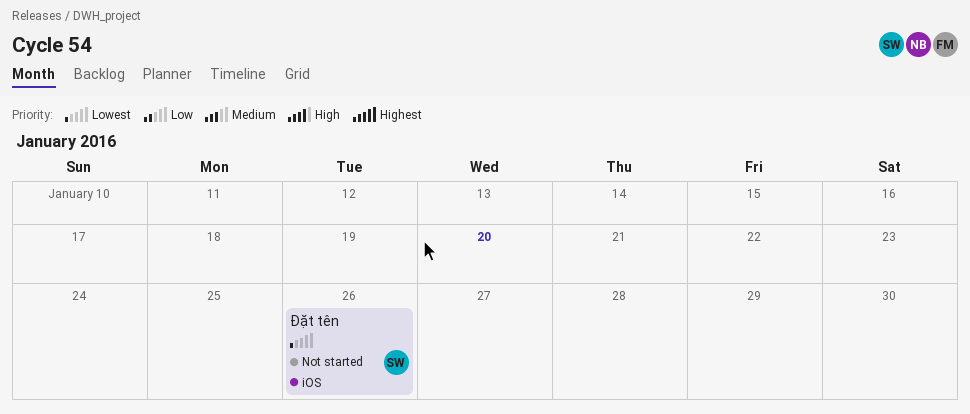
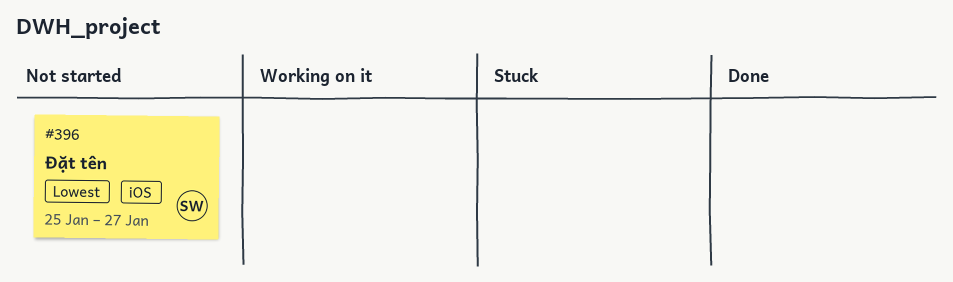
Đặt tên, due: Jan 26 -> Jan 27

